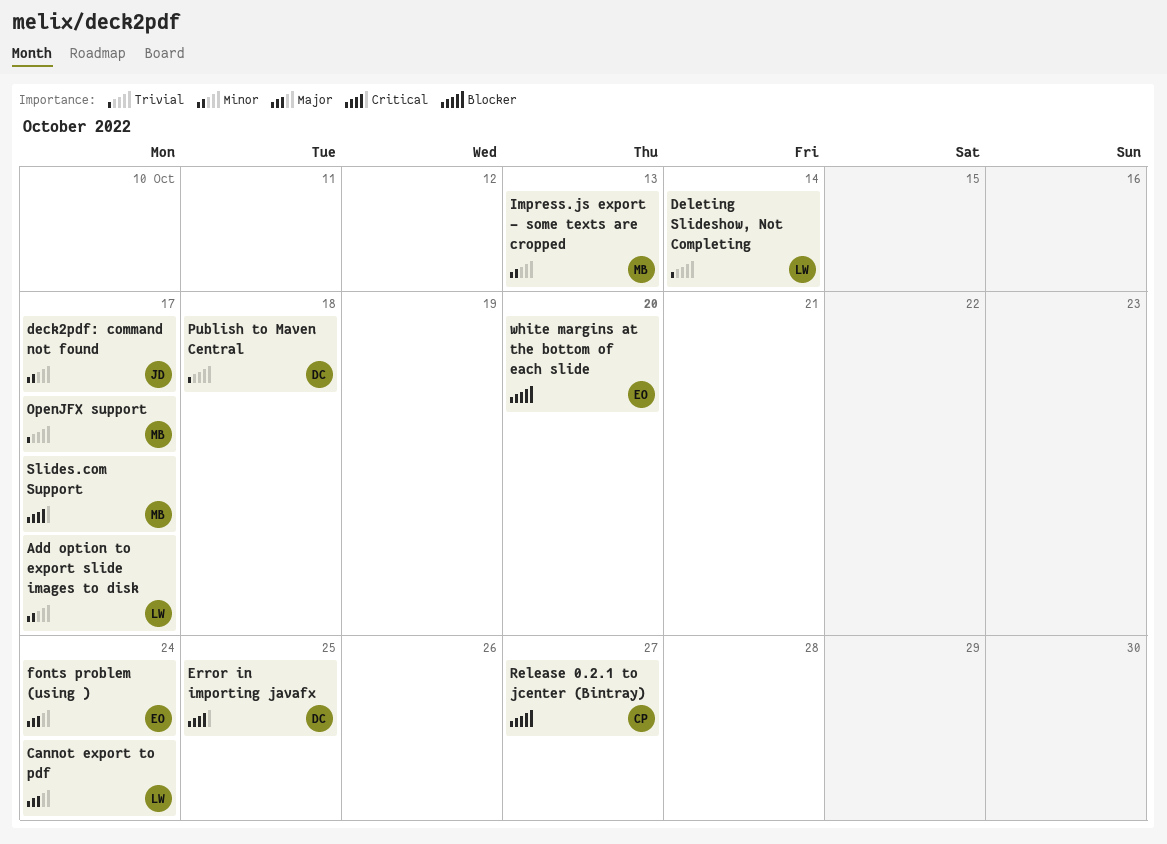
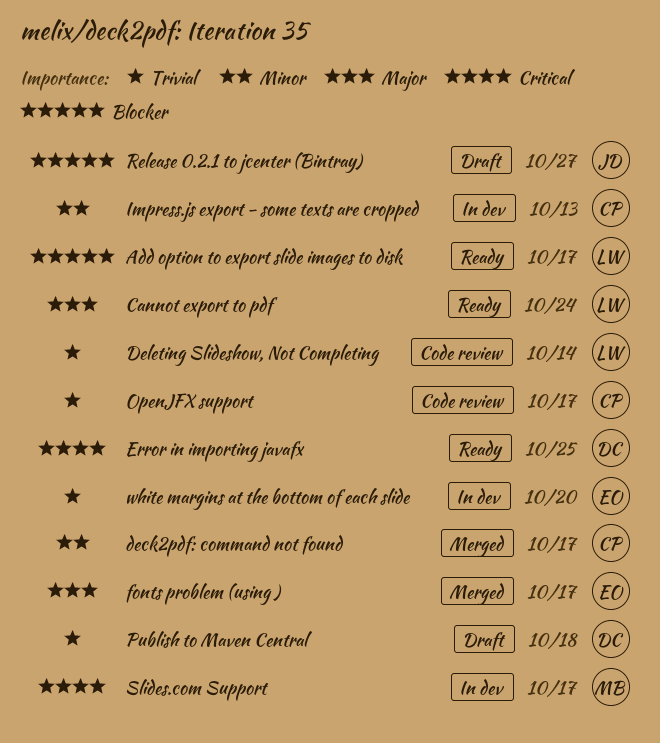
Add option to export slide images to disk, priority: Minor -> Blocker
deck2pdf: command not found, owner: JD -> CP
fonts problem (using ), due: Oct 24 -> Oct 17
Impress.js export - some texts are cropped, owner: MB -> CP
OpenJFX support, owner: MB -> CP
Release 0.2.1 to jcenter (Bintray), owner: CP -> JD
white margins at the bottom of each slide, priority: Blocker -> Trivial

